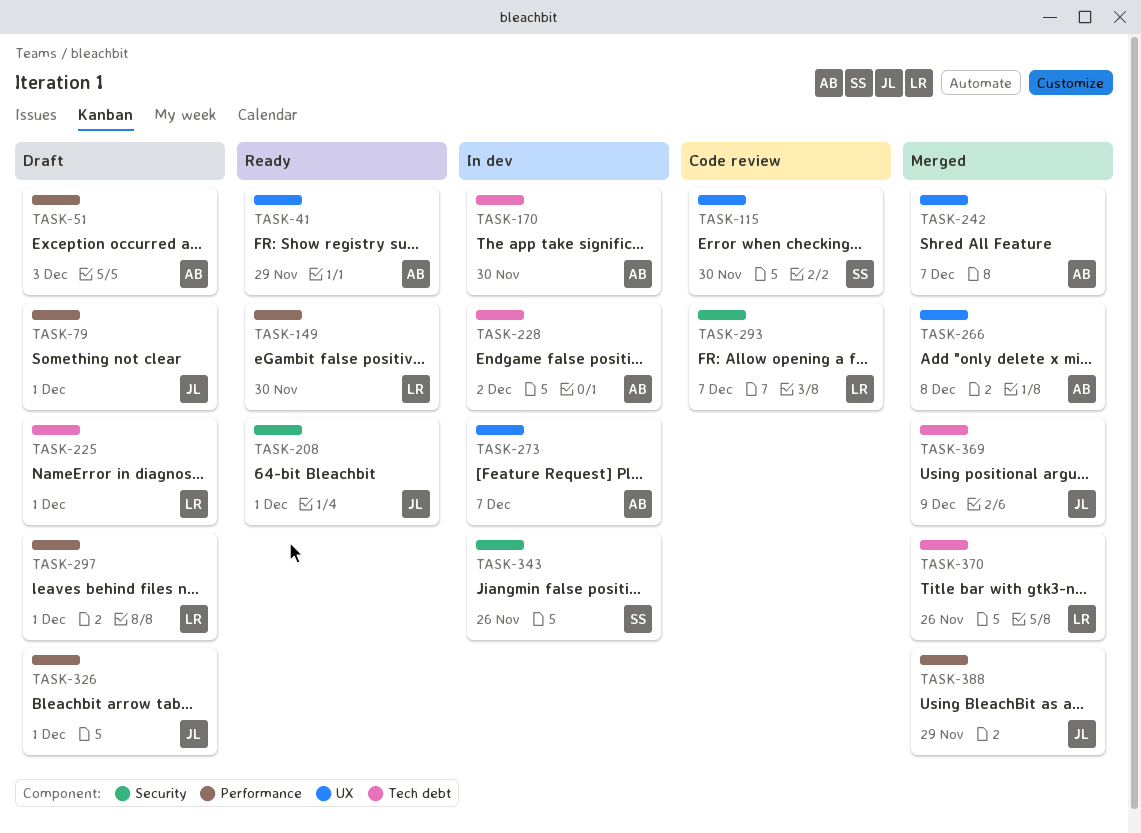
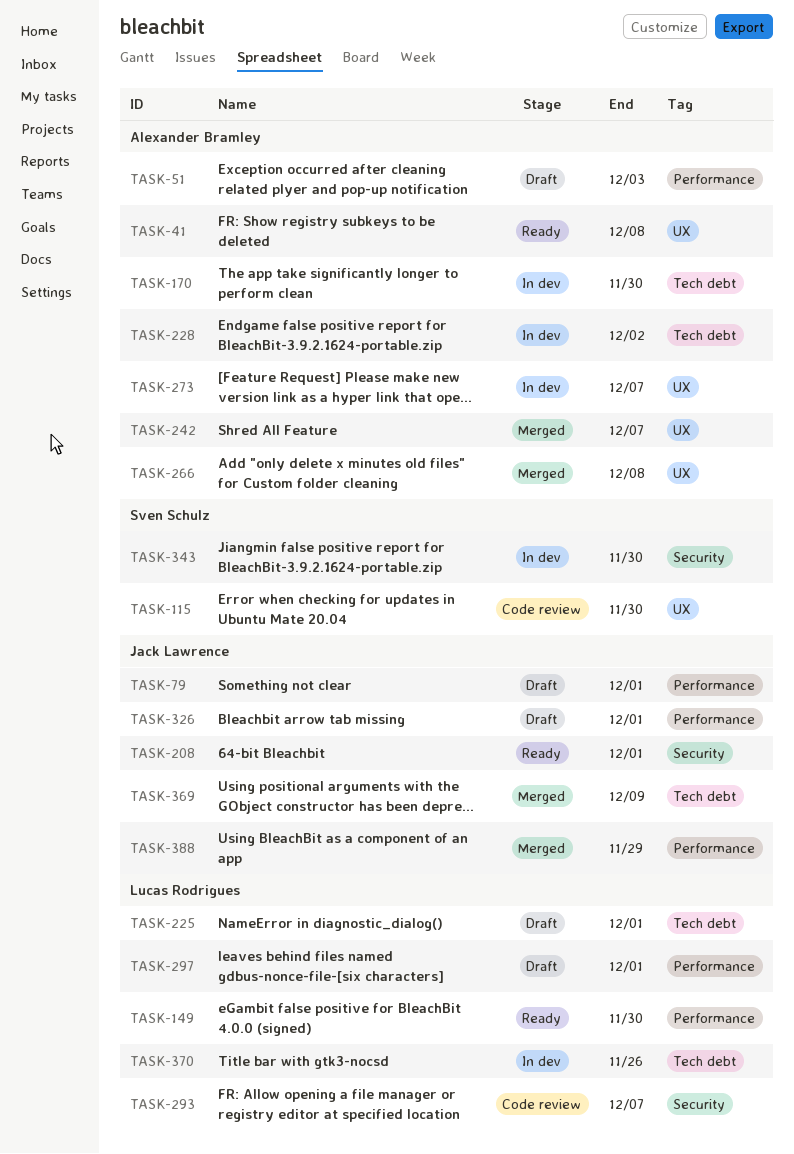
TASK-41, due: Nov 29 -> Dec 8
TASK-343, due: Nov 26 -> Nov 30
TASK-370, status: Merged -> In dev

